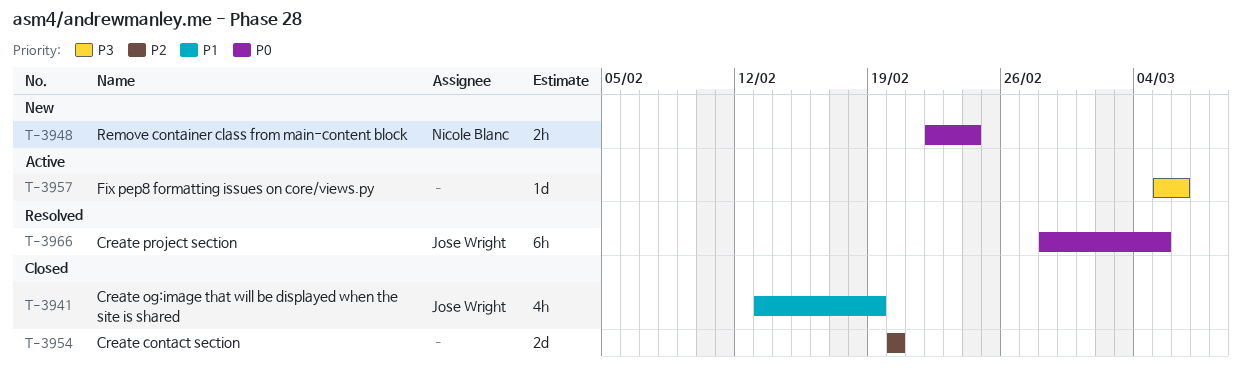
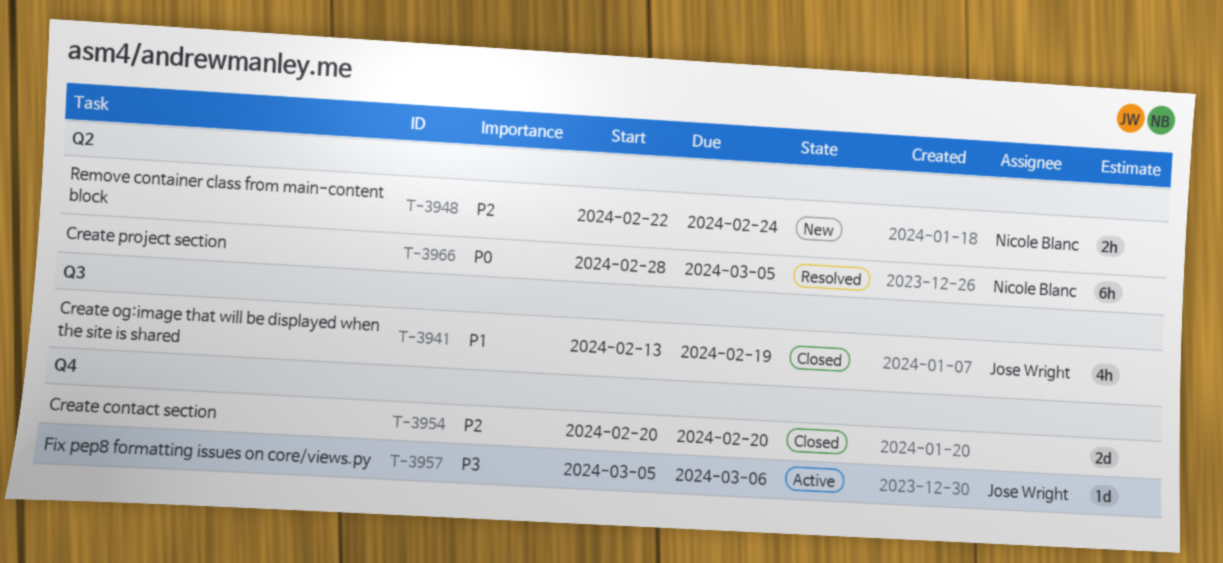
T-3948, priority: P0 -> P2
T-3957, owner: none -> Jose Wright
T-3966, owner: Jose Wright -> Nicole Blanc

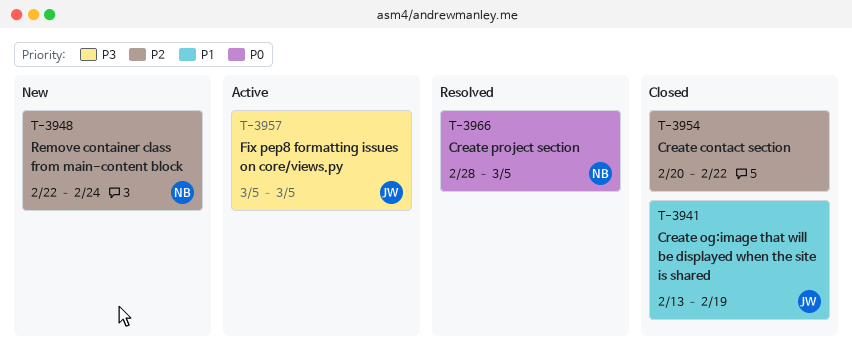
T-3954, due: Feb 20 -> Feb 22
T-3957, due: Mar 6 -> Mar 5

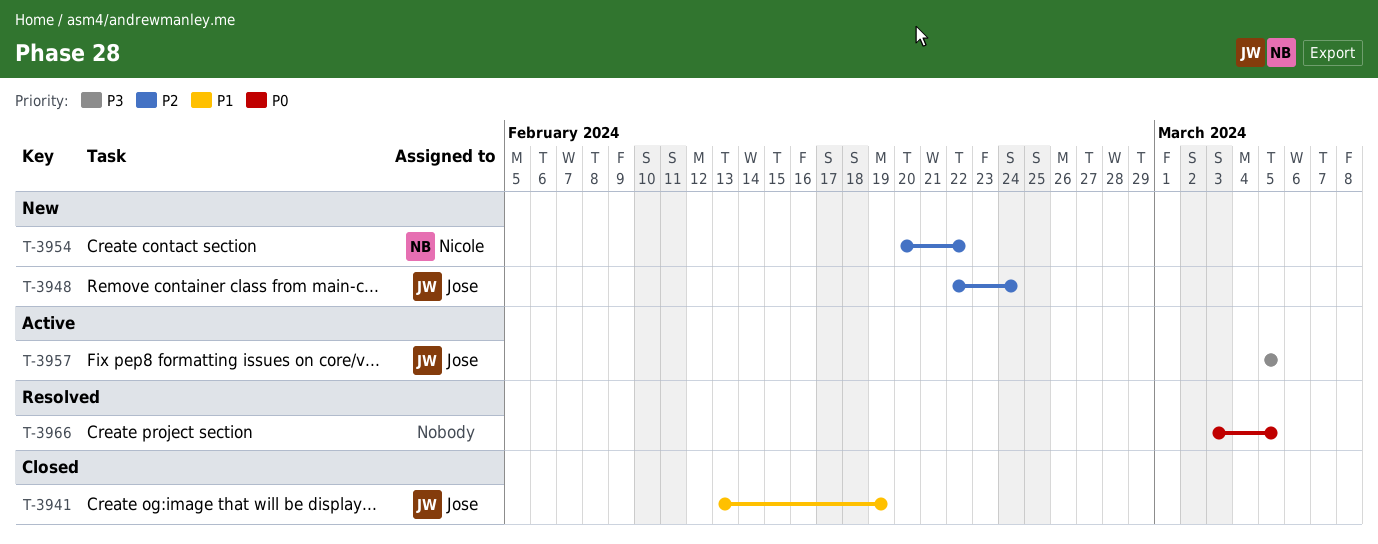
T-3948, owner: Nicole -> Jose
T-3954, status: Closed -> New
T-3954, owner: none -> Nicole
T-3966, owner: Nicole -> none
T-3966, start: Feb 28 -> Mar 3

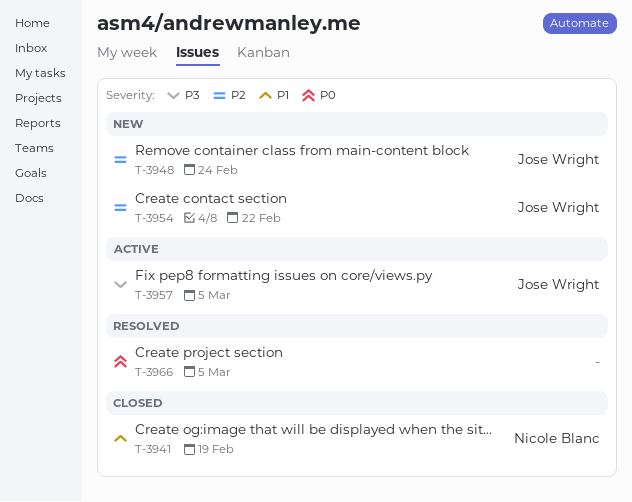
T-3941, owner: Jose Wright -> Nicole Blanc
T-3954, owner: Nicole Blanc -> Jose Wright

